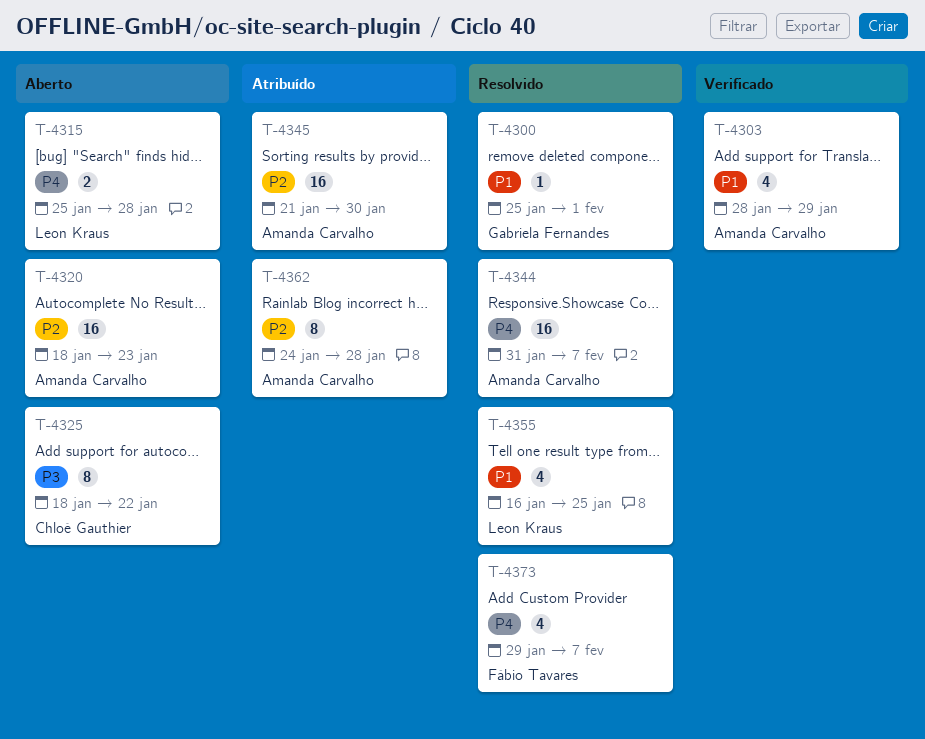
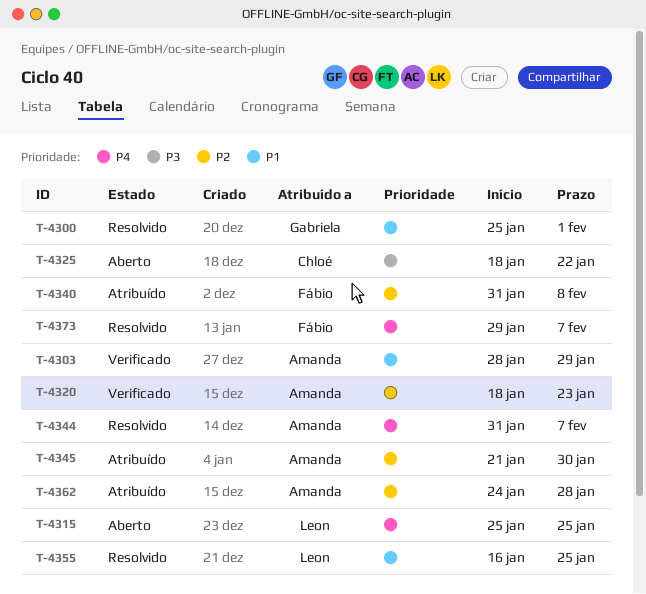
T-4315, due: Jan 28 -> Jan 25
T-4320, status: Aberto -> Verificado
T-4340: none -> present

